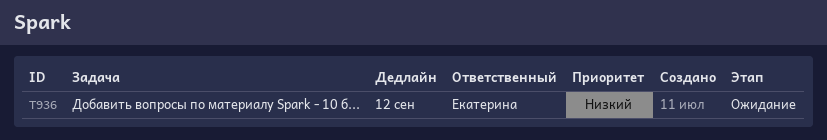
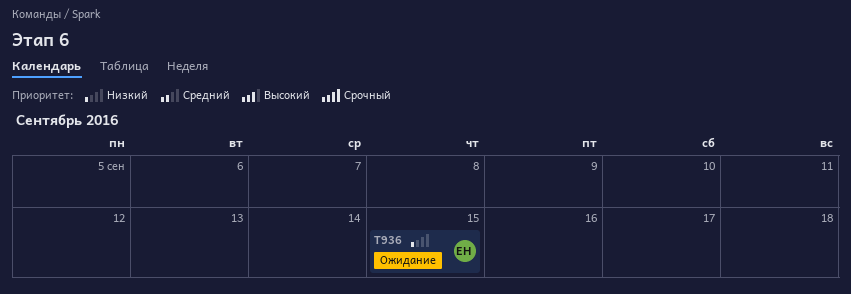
T936, due: Sep 12 -> Sep 15

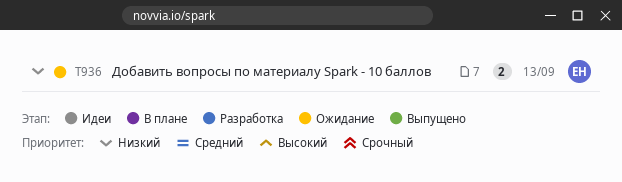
T936, due: Sep 15 -> Sep 13

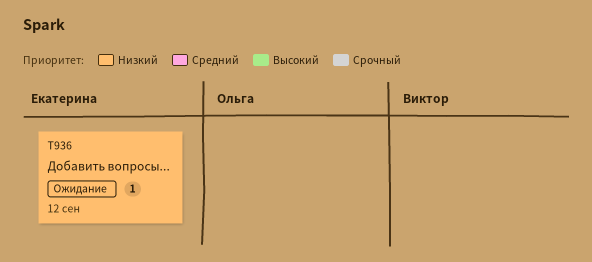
T936, estimate: 2 -> 1
T936, due: Sep 13 -> Sep 12

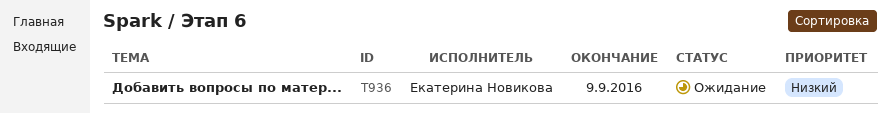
T936, due: Sep 12 -> Sep 9

